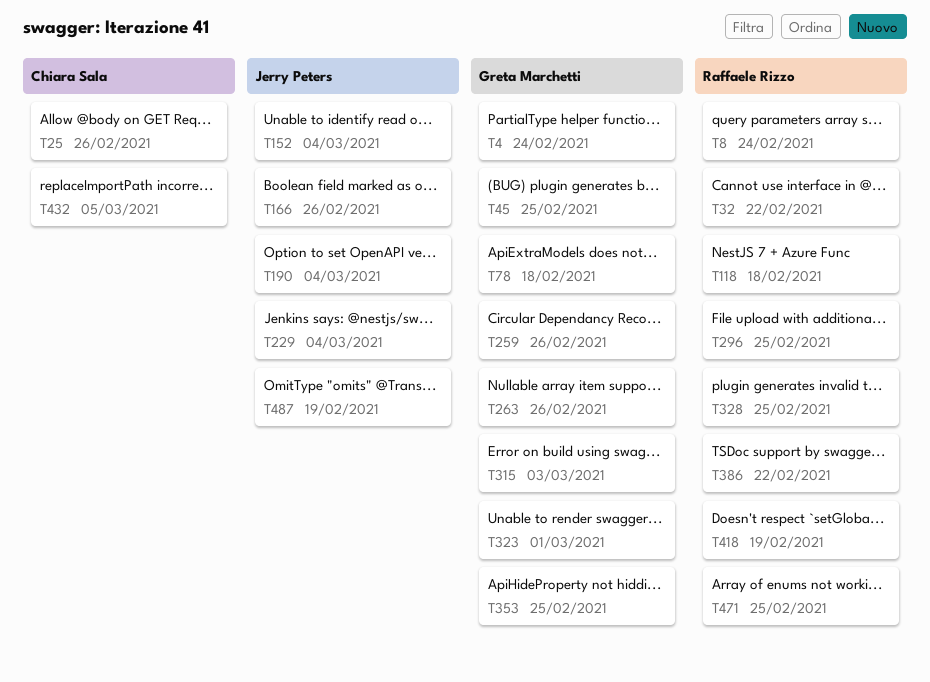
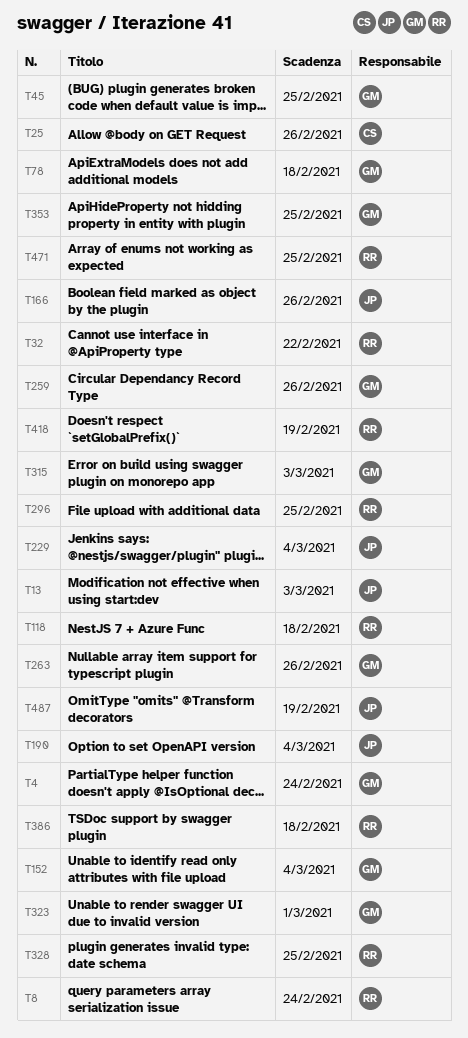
T13: none -> present
T152, owner: Jerry Peters -> Greta Marchetti
T386, due: Feb 22 -> Feb 18
T432: present -> none

